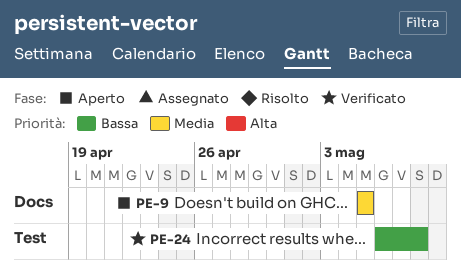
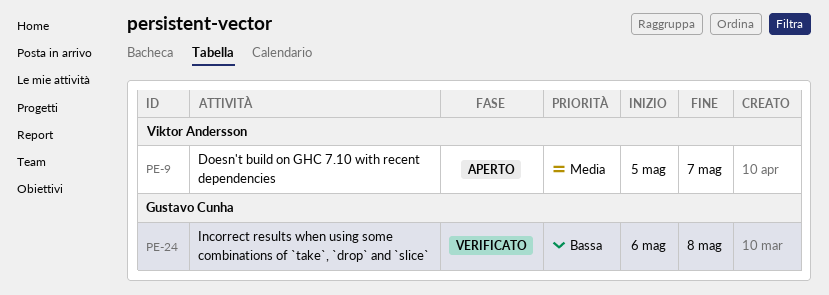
PE-9, due: May 5 -> May 7

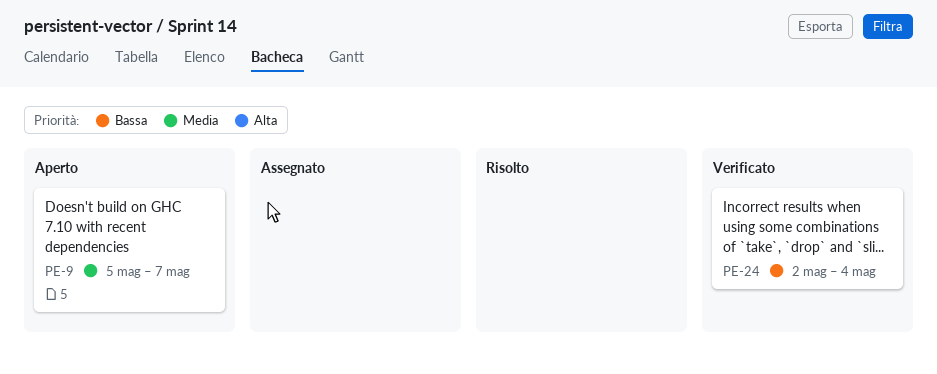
PE-24, start: May 6 -> May 2
PE-24, due: May 8 -> May 4

